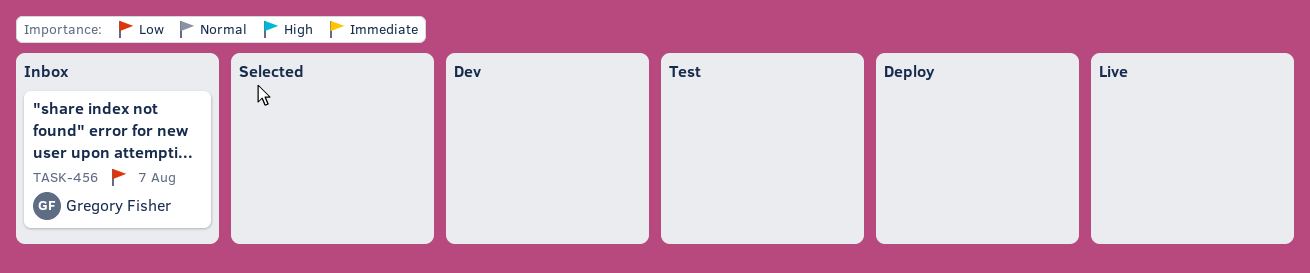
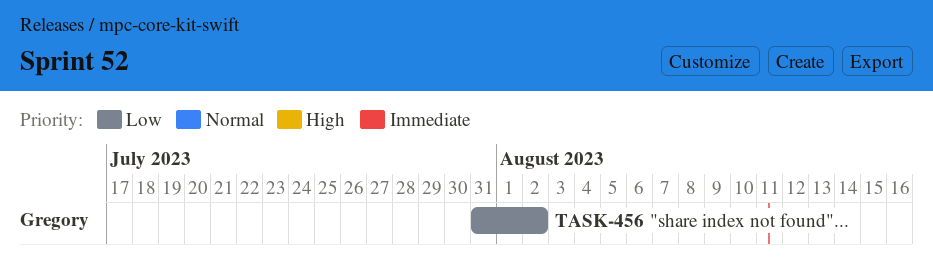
TASK-456, due: Aug 7 -> Aug 2

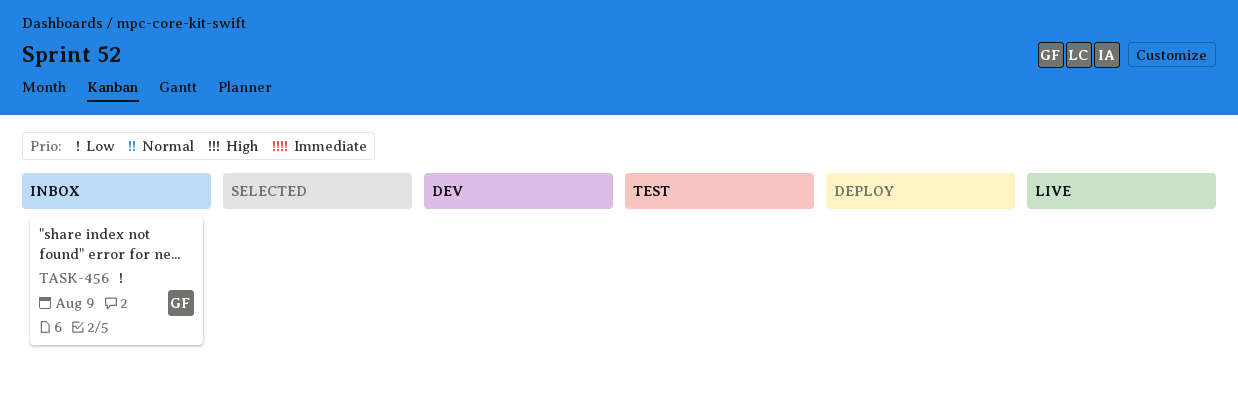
TASK-456, due: Aug 2 -> Aug 9

